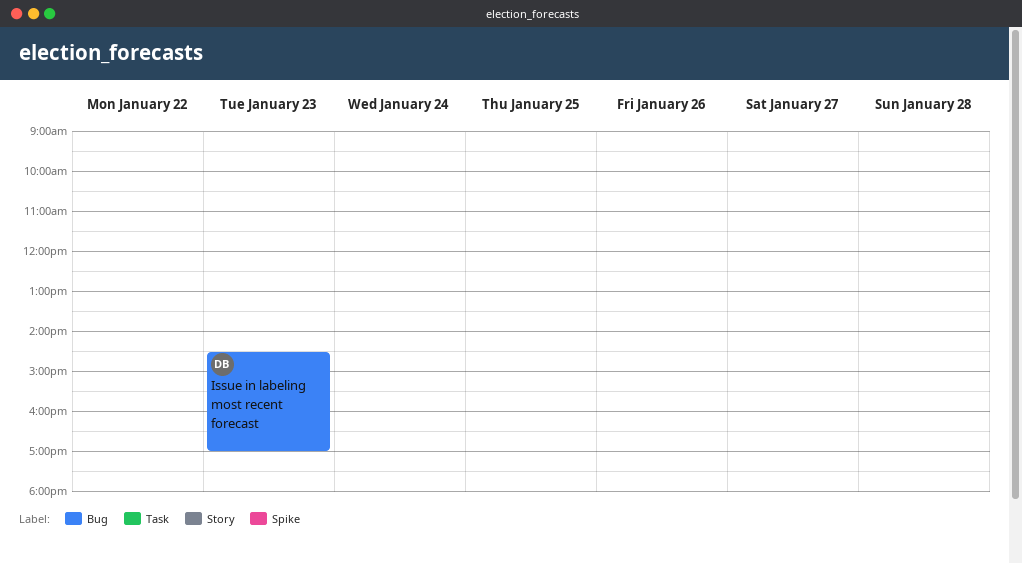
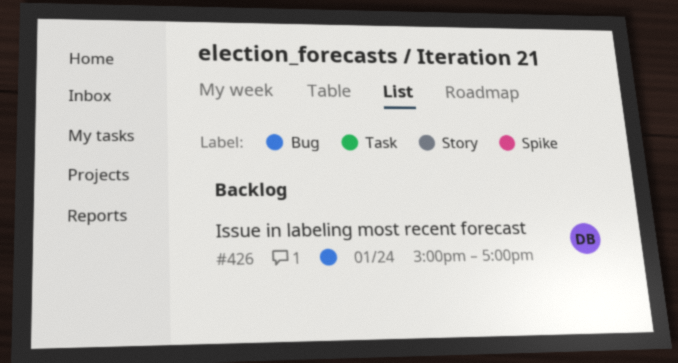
Issue in labeling most recent forecast, day: Jan 23 -> Jan 24
Issue in labeling most recent forecast, begins: 14:30 -> 15:00

